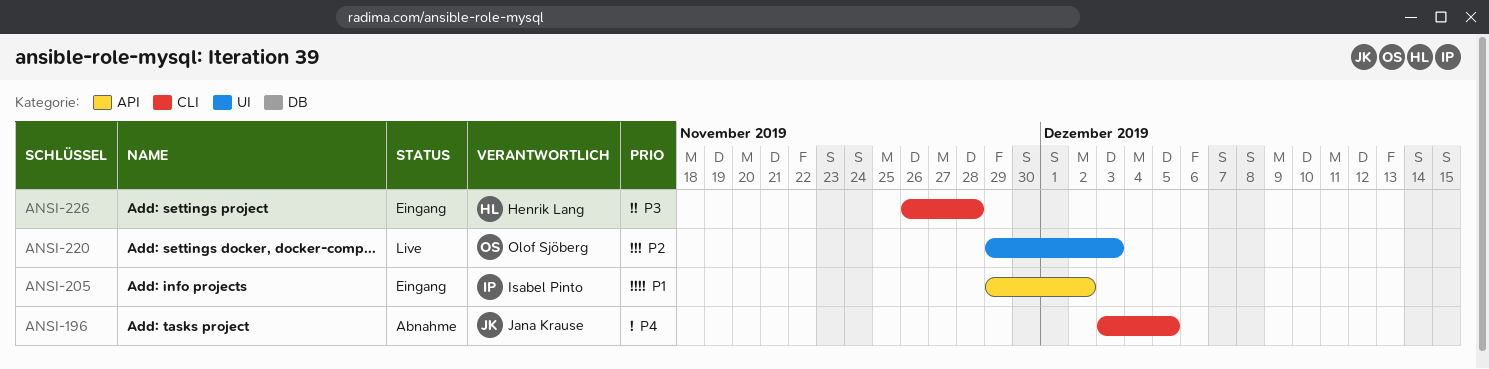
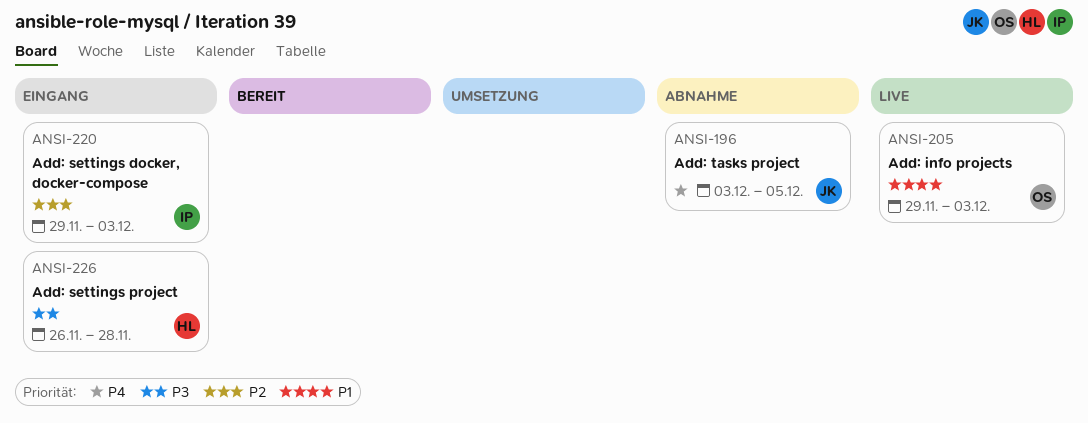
ANSI-205, status: Eingang -> Live
ANSI-205, owner: Isabel Pinto -> Olof Sjöberg
ANSI-205, due: Dec 2 -> Dec 3
ANSI-220, status: Live -> Eingang
ANSI-220, owner: Olof Sjöberg -> Isabel Pinto

